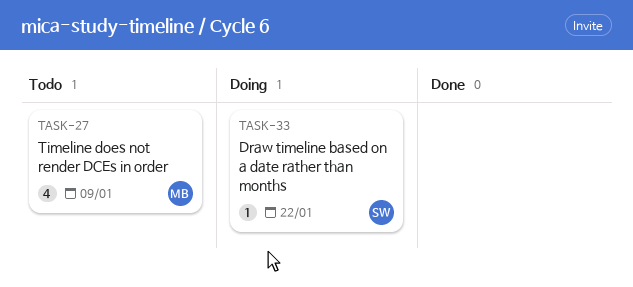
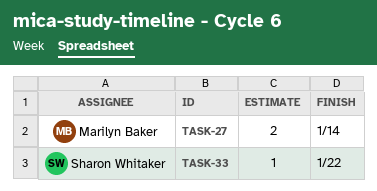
TASK-27, estimate: 4 -> 2
TASK-27, due: Jan 9 -> Jan 14

